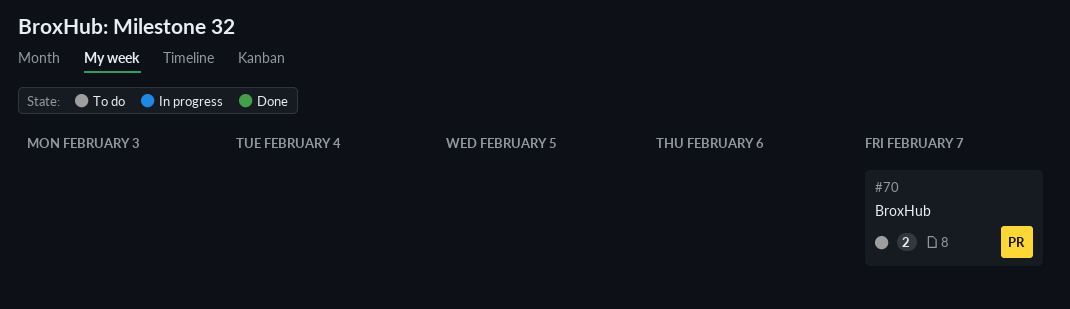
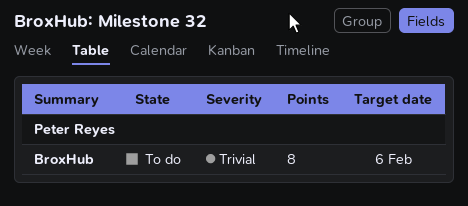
BroxHub, estimate: 2 -> 8
BroxHub, due: Feb 7 -> Feb 6

